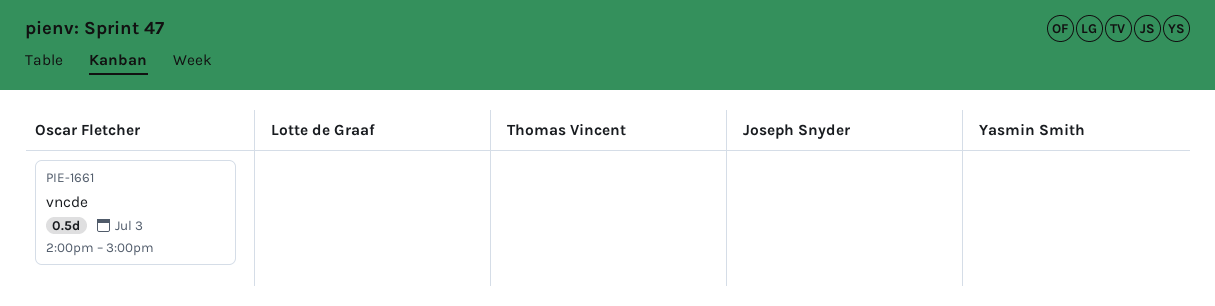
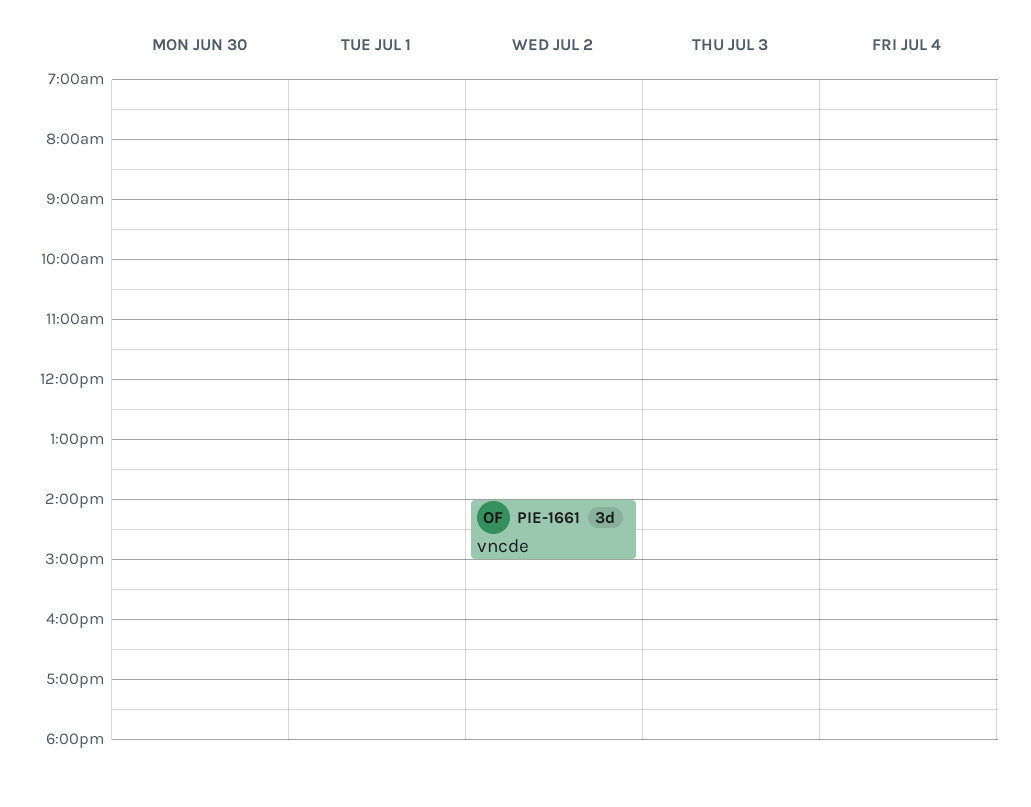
PIE-1661, estimate: 0.5d -> 3d
PIE-1661, day: Jul 3 -> Jul 2

